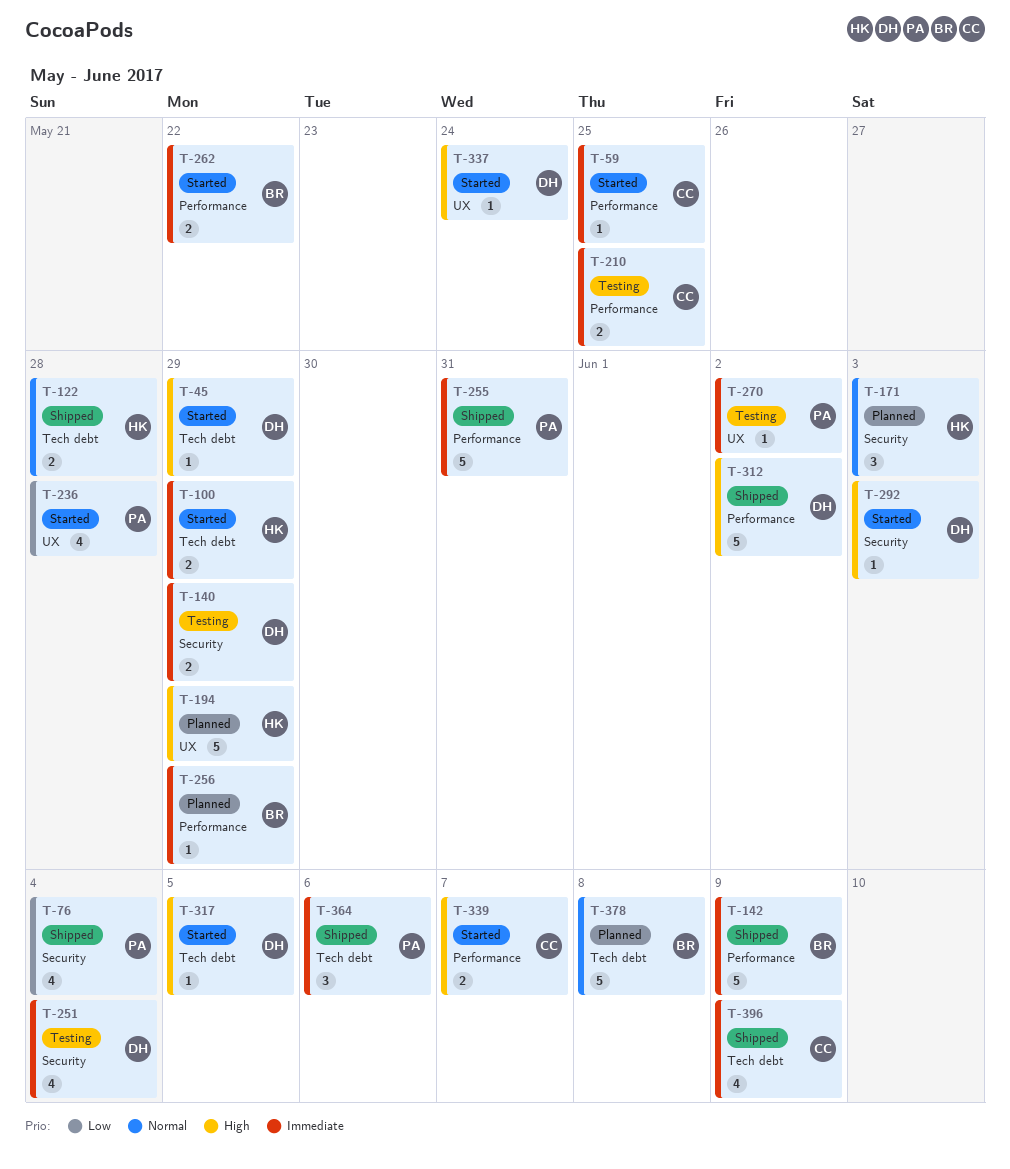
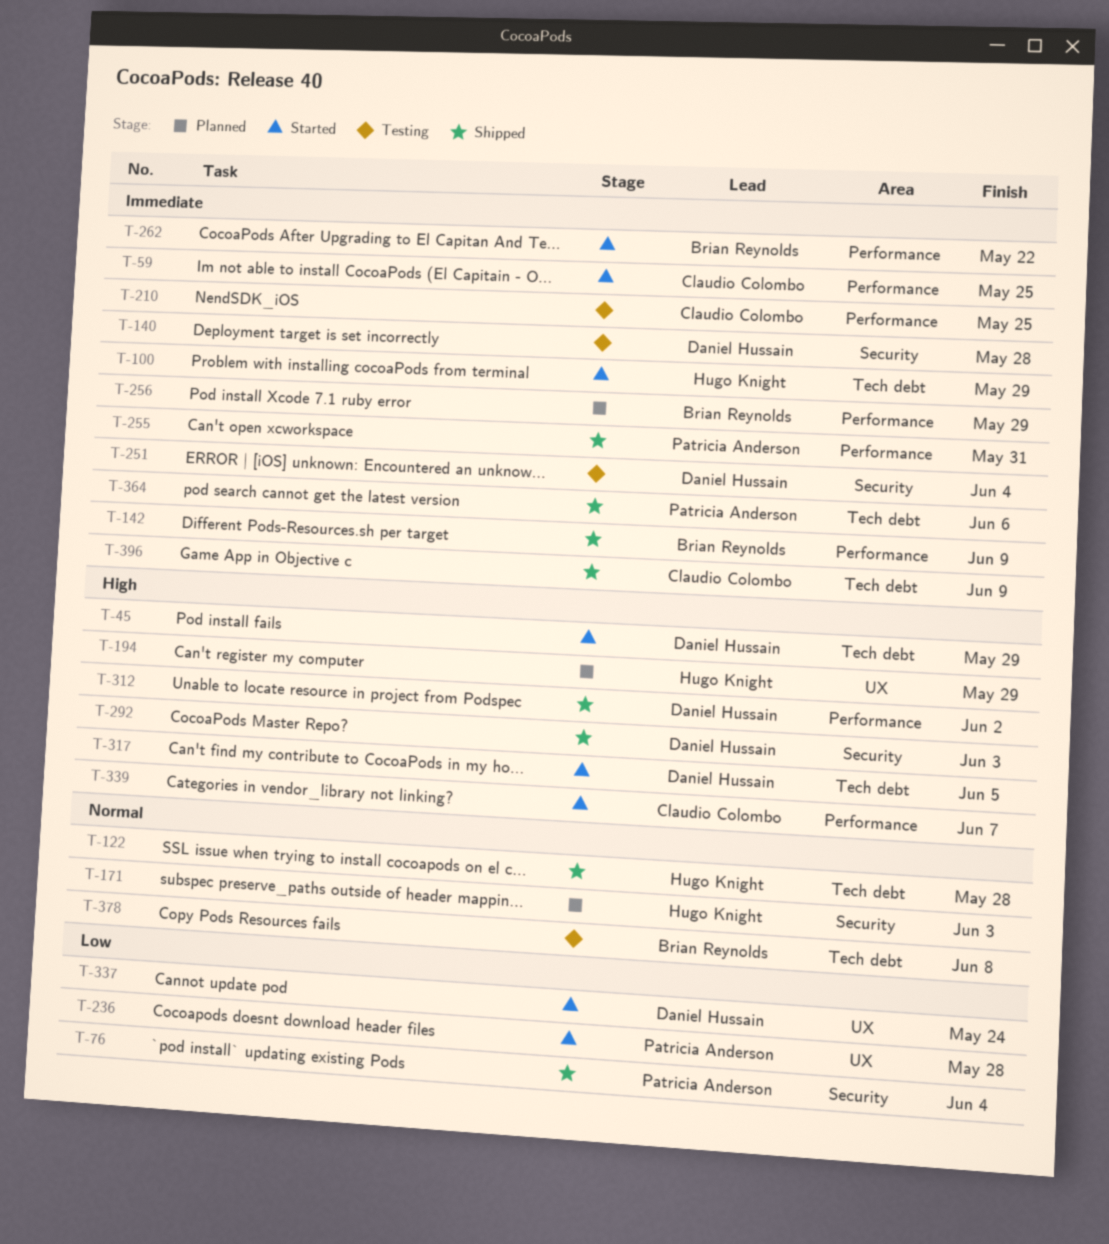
T-140, due: May 29 -> May 28
T-270: present -> none
T-292, status: Started -> Shipped
T-337, priority: High -> Low
T-378, status: Planned -> Testing

